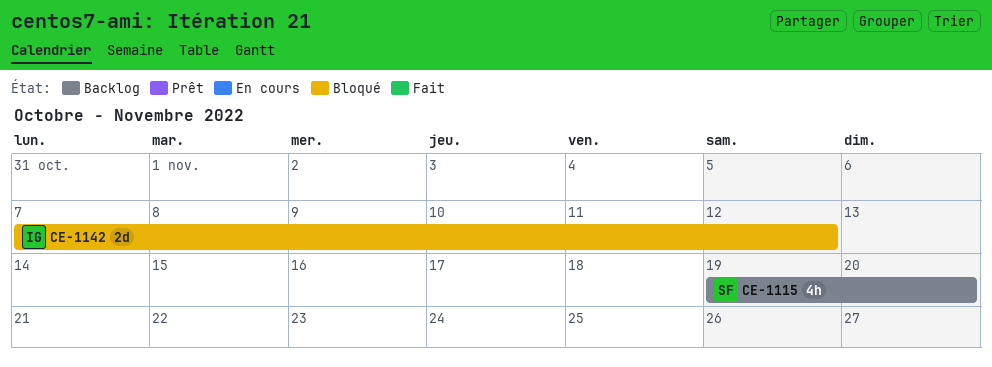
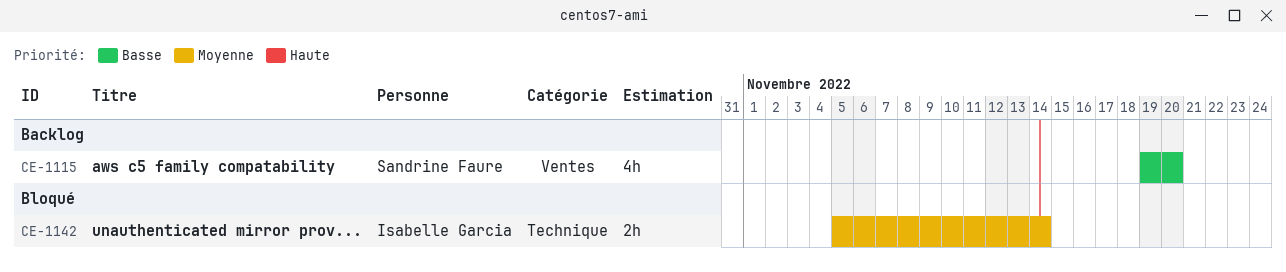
CE-1142, estimate: 2d -> 2h
CE-1142, start: Nov 7 -> Nov 5
CE-1142, due: Nov 12 -> Nov 14

